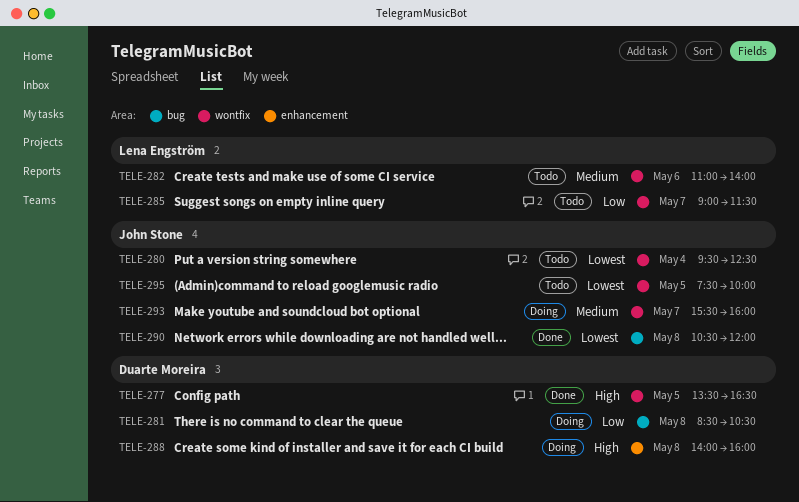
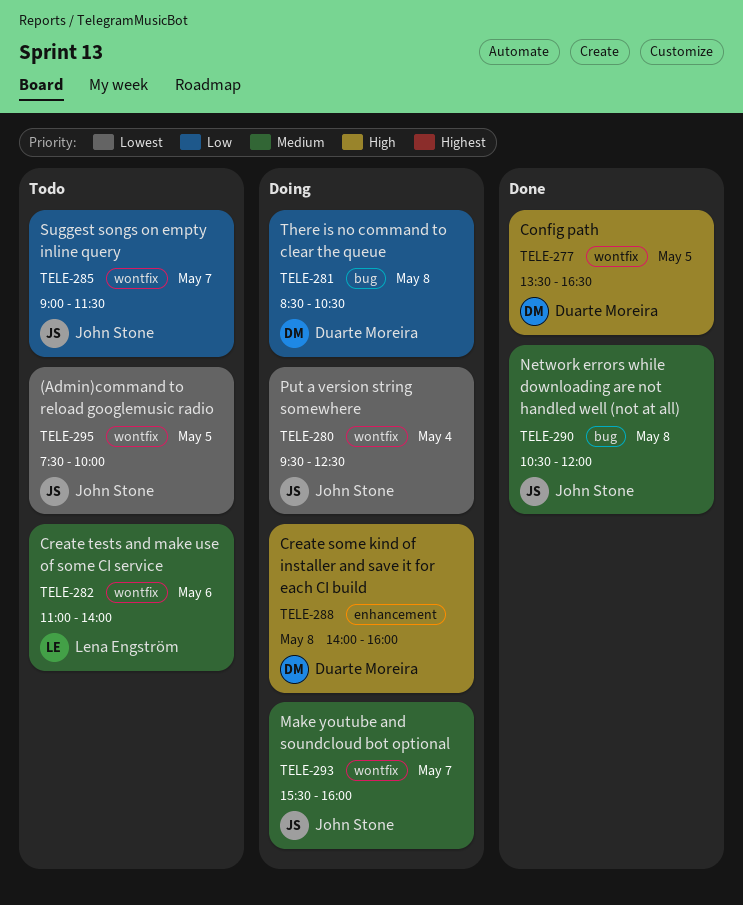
TELE-280, status: Todo -> Doing
TELE-285, owner: Lena Engström -> John Stone
TELE-290, priority: Lowest -> Medium

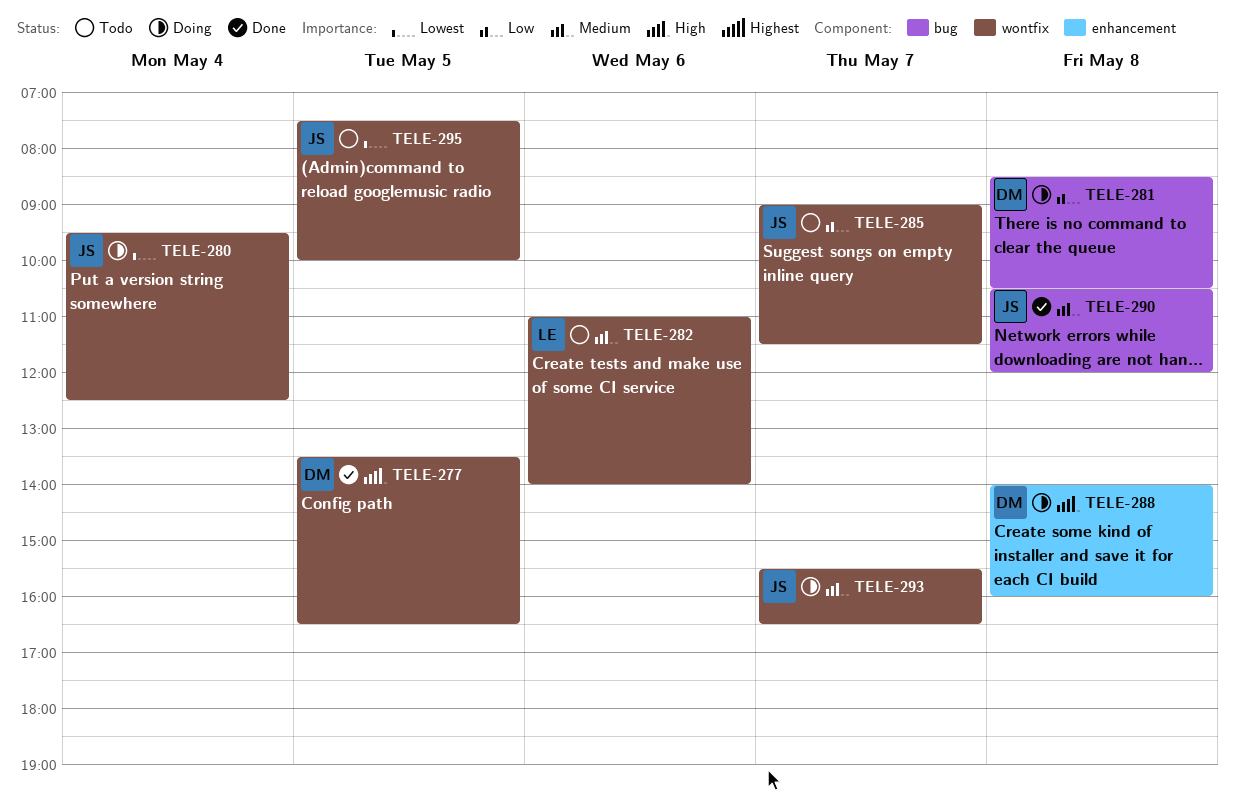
TELE-293, ends: 16:00 -> 16:30

